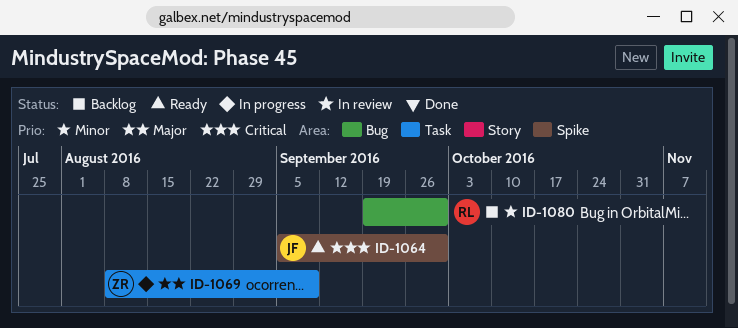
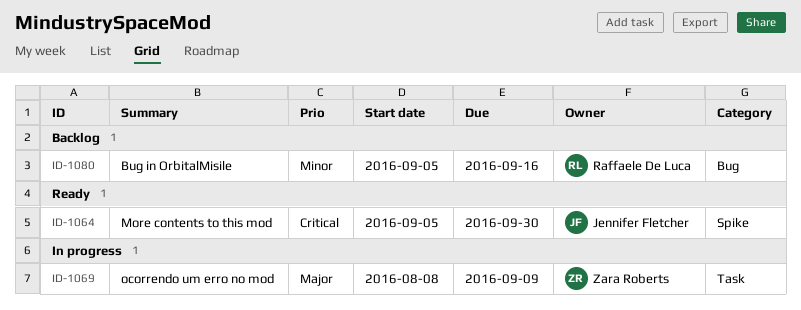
ID-1080, start: Sep 19 -> Sep 5
ID-1080, due: Sep 30 -> Sep 16

